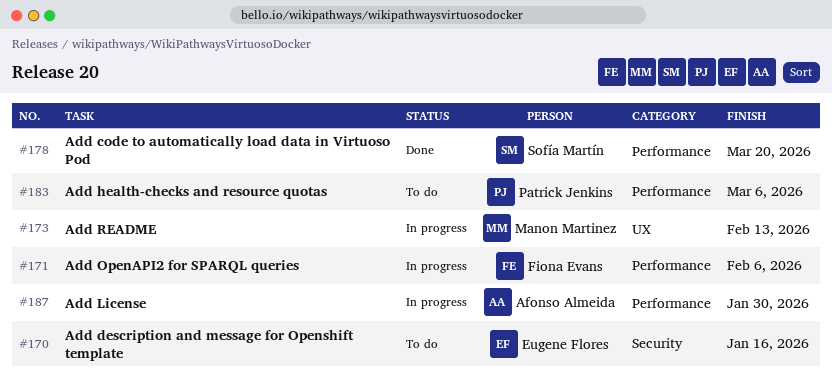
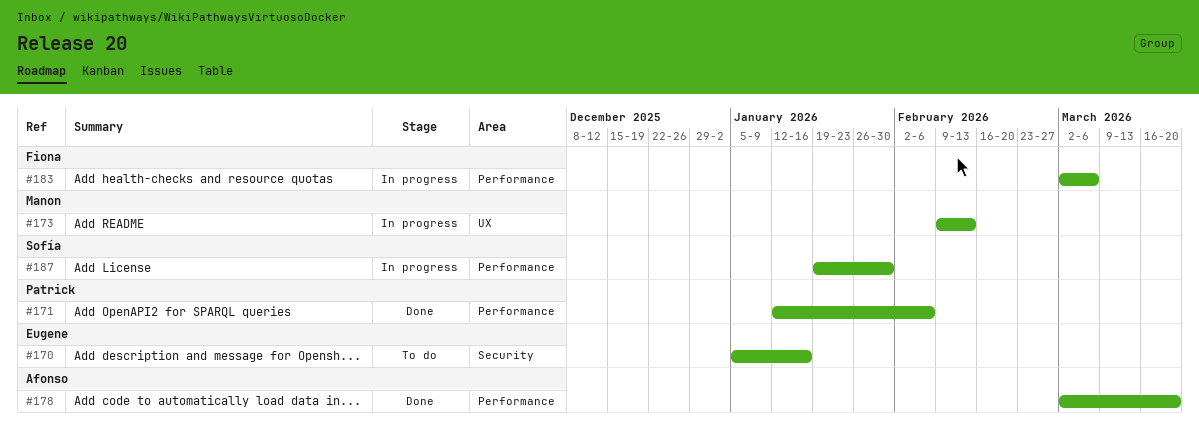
#171, status: In progress -> Done
#171, owner: Fiona Evans -> Patrick Jenkins
#178, owner: Sofía Martín -> Afonso Almeida
#183, status: To do -> In progress
#183, owner: Patrick Jenkins -> Fiona Evans
#187, owner: Afonso Almeida -> Sofía Martín

